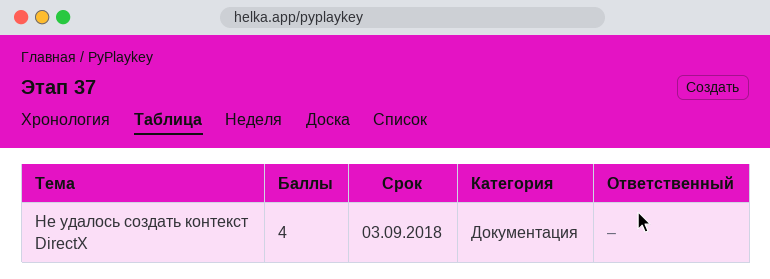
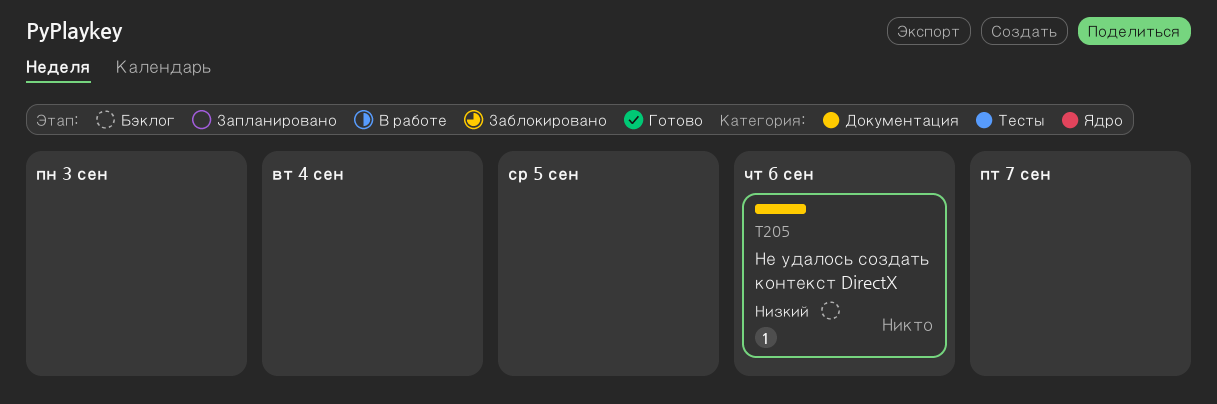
Не удалось создать контекст DirectX, estimate: 4 -> 1
Не удалось создать контекст DirectX, due: Sep 3 -> Sep 6

